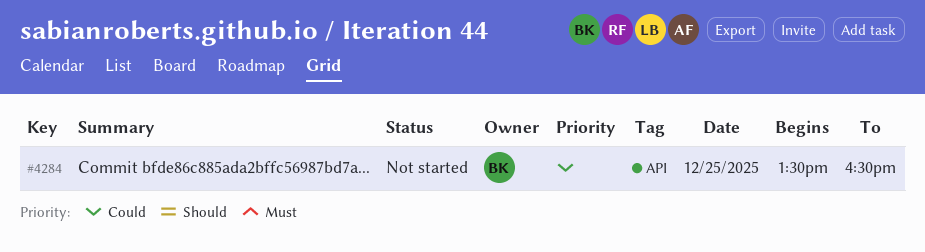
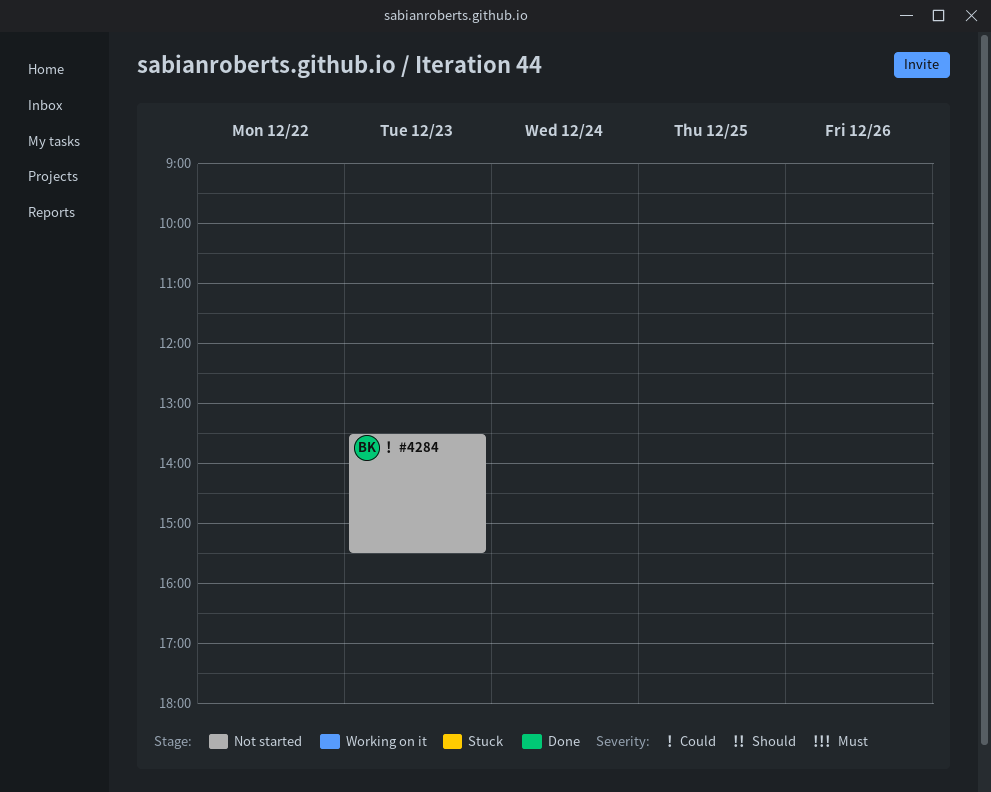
#4284, day: Dec 25 -> Dec 23
#4284, ends: 16:30 -> 15:30

